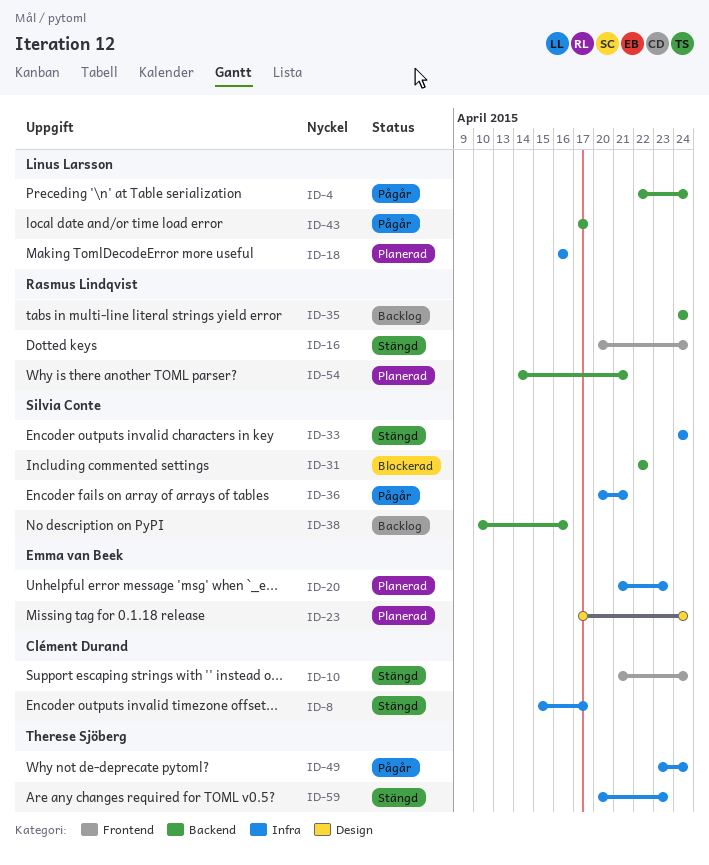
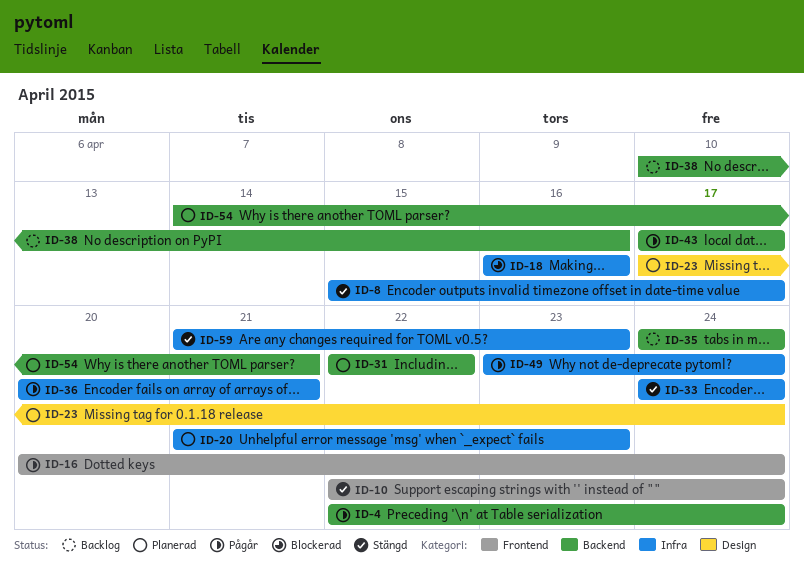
ID-10, start: Apr 21 -> Apr 22
ID-16, status: Stängd -> Pågår
ID-18, status: Planerad -> Blockerad
ID-31, status: Blockerad -> Planerad
ID-59, start: Apr 20 -> Apr 21

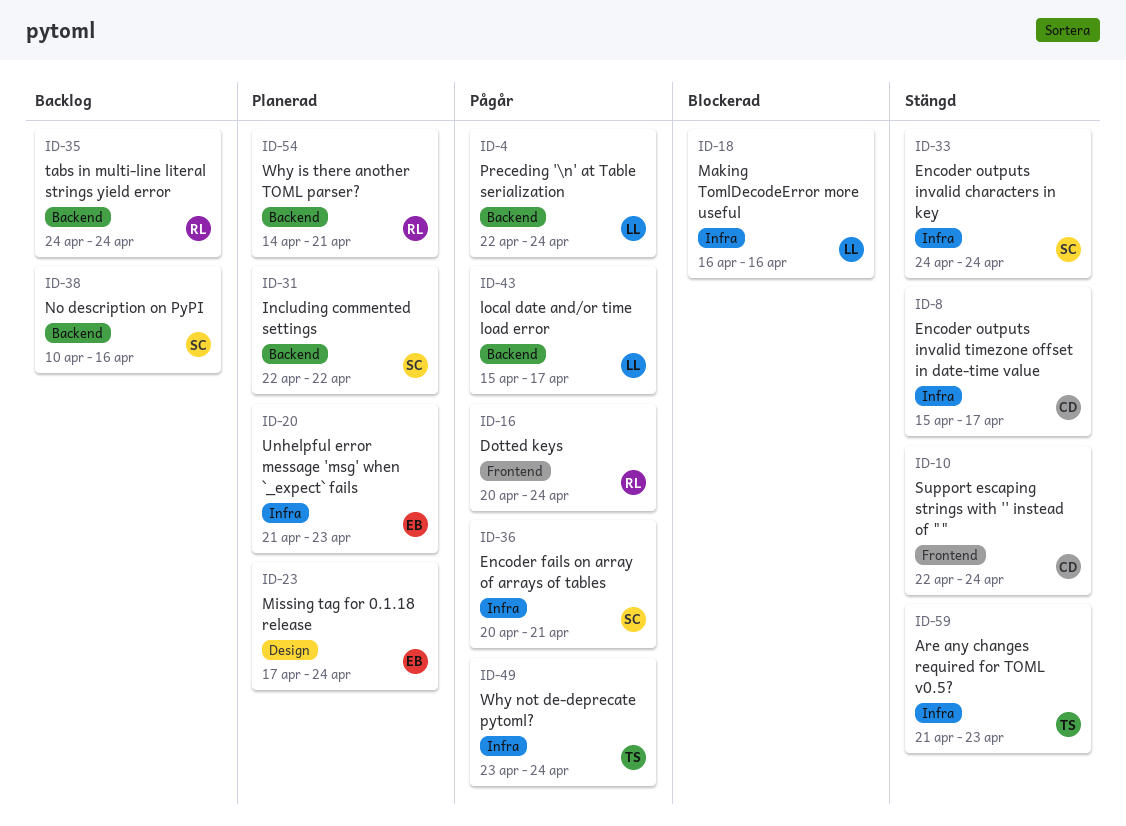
ID-43, start: Apr 17 -> Apr 15

